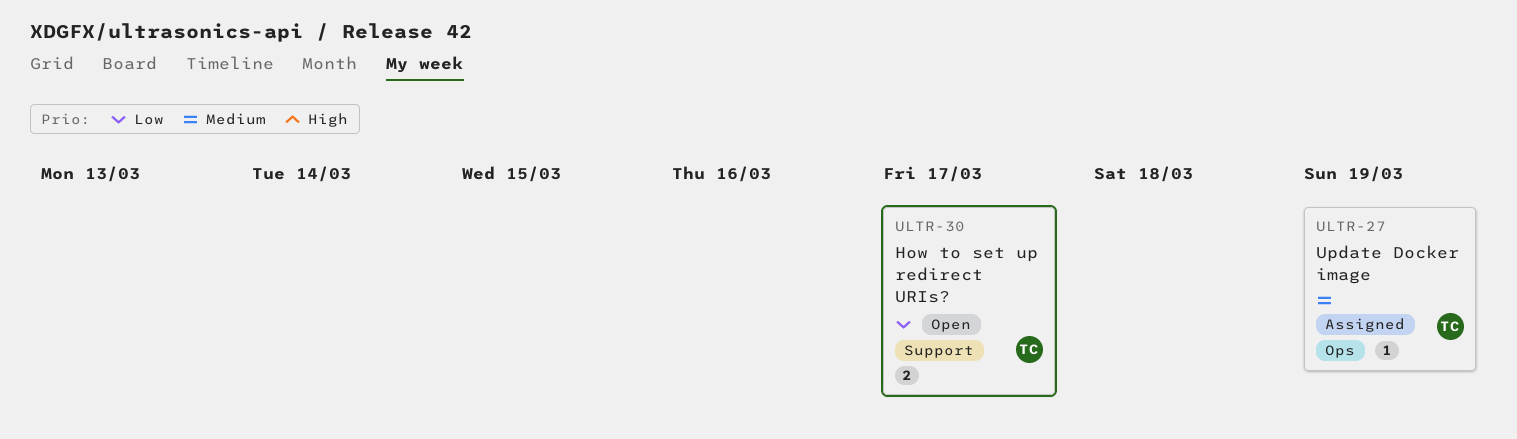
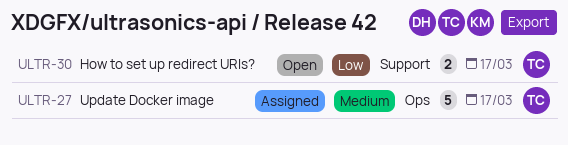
ULTR-27, estimate: 1 -> 5
ULTR-27, due: Mar 19 -> Mar 17

